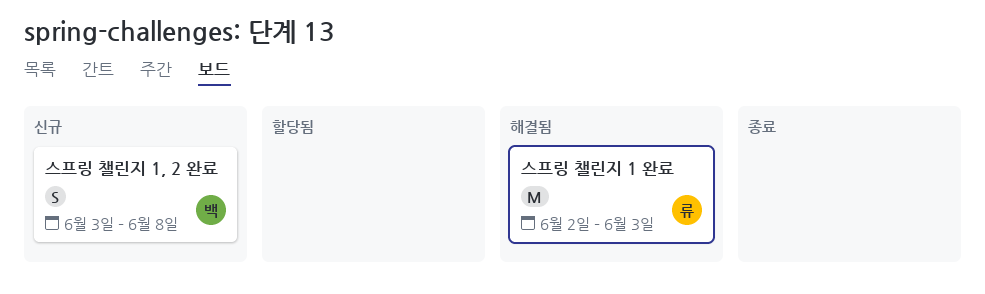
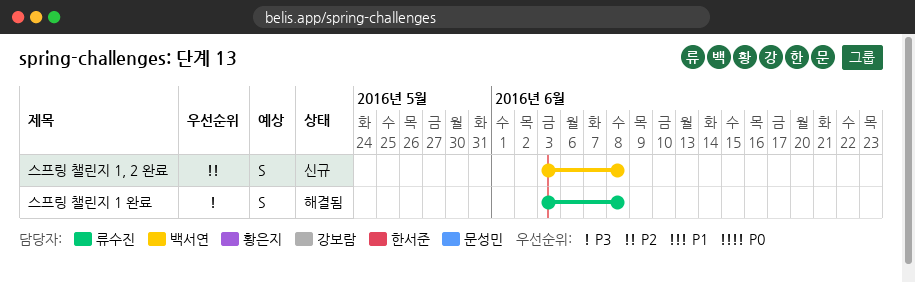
스프링 챌린지 1 완료, estimate: M -> S
스프링 챌린지 1 완료, start: Jun 2 -> Jun 3
스프링 챌린지 1 완료, due: Jun 3 -> Jun 8

